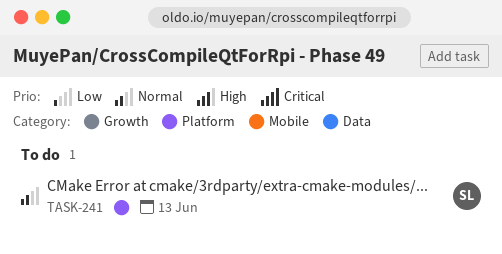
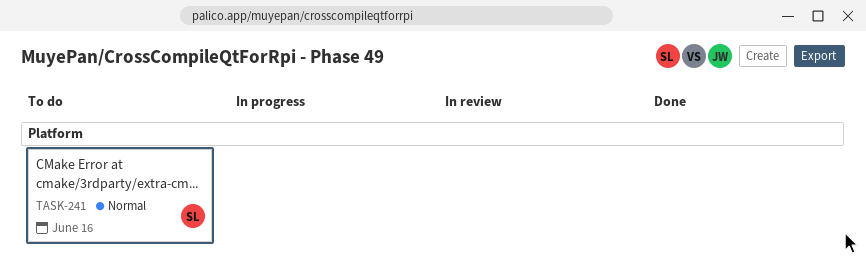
TASK-241, due: Jun 13 -> Jun 16

